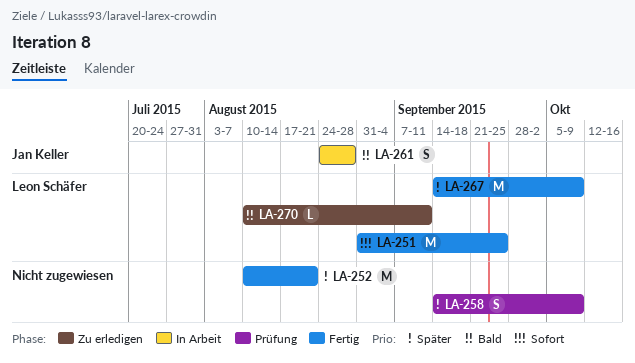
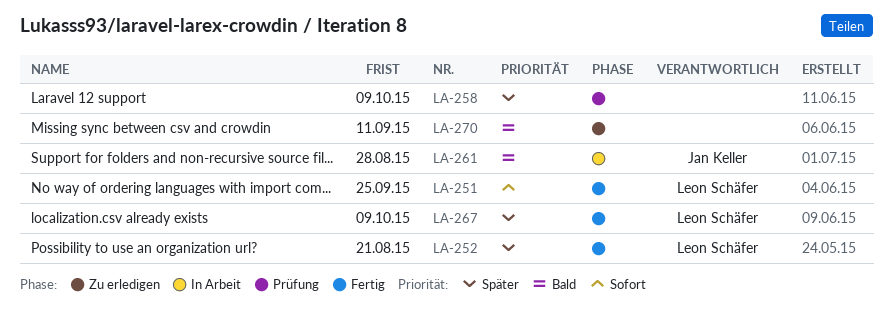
LA-252, owner: none -> Leon Schäfer
LA-270, owner: Leon Schäfer -> none

